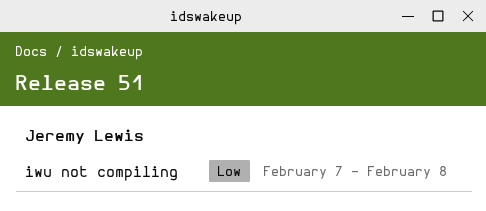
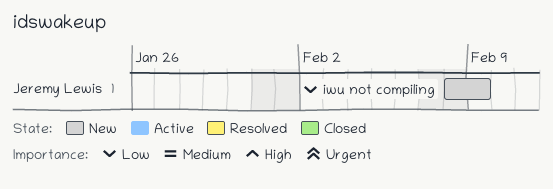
iwu not compiling, start: Feb 7 -> Feb 8
iwu not compiling, due: Feb 8 -> Feb 9

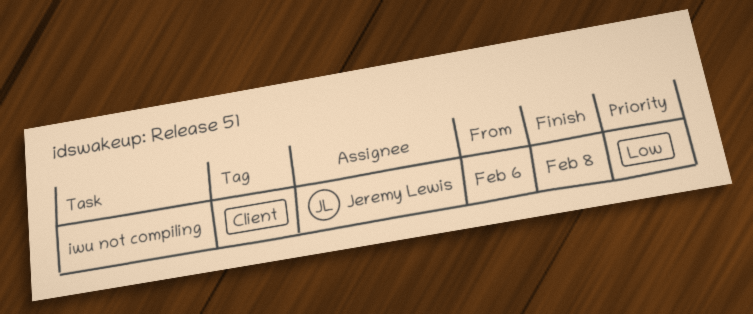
iwu not compiling, start: Feb 8 -> Feb 6
iwu not compiling, due: Feb 9 -> Feb 8

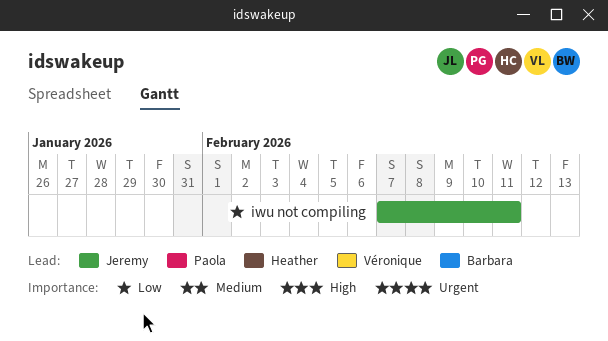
iwu not compiling, start: Feb 6 -> Feb 7
iwu not compiling, due: Feb 8 -> Feb 11

